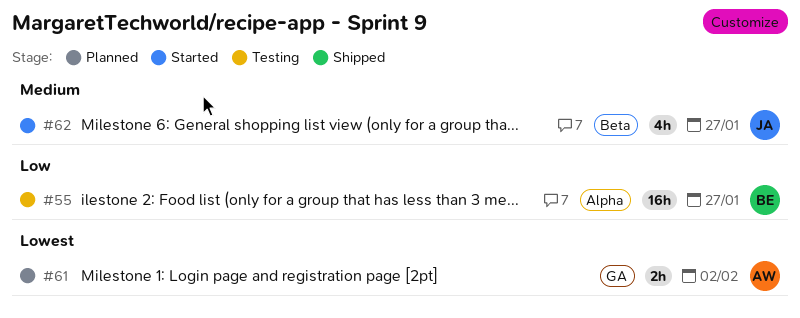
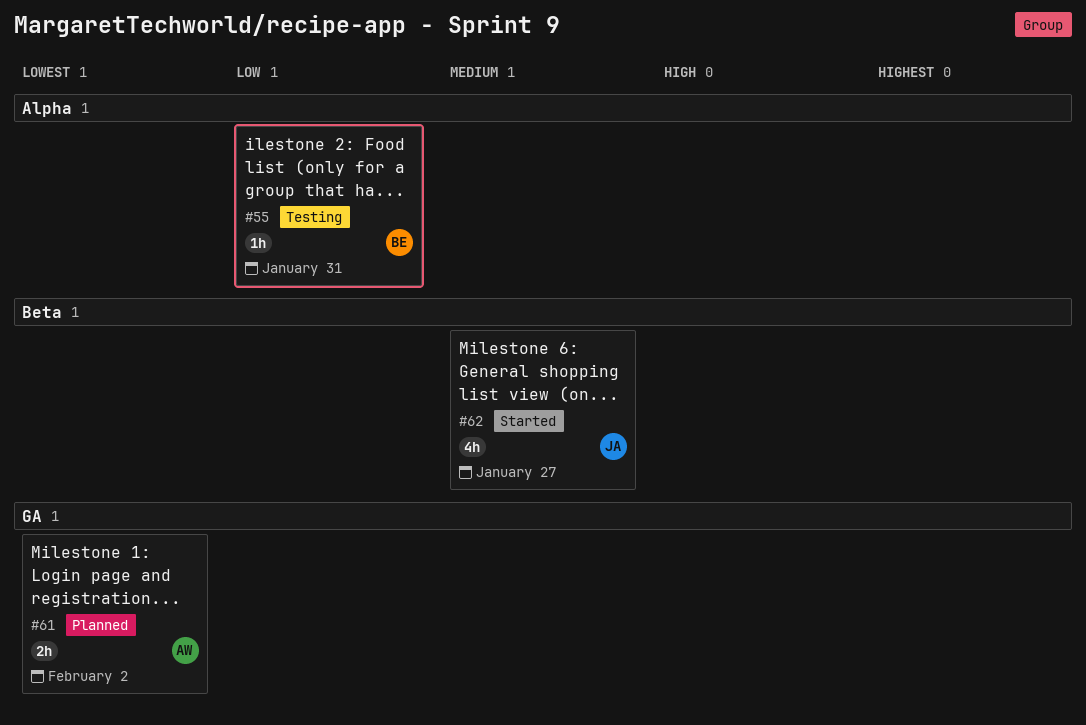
#55, estimate: 16h -> 1h
#55, due: Jan 27 -> Jan 31

